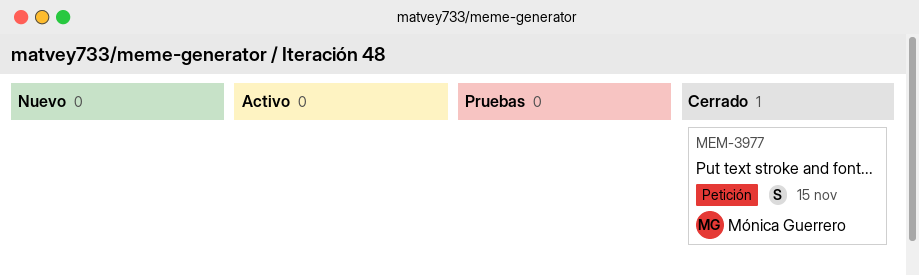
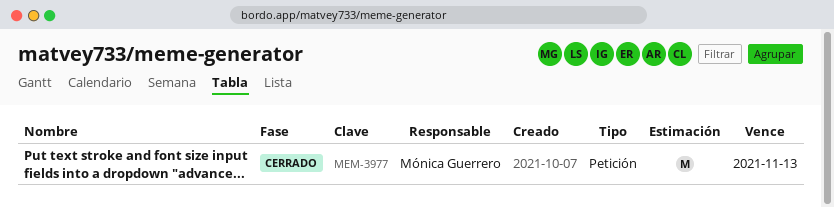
MEM-3977, estimate: S -> M
MEM-3977, due: Nov 15 -> Nov 13

